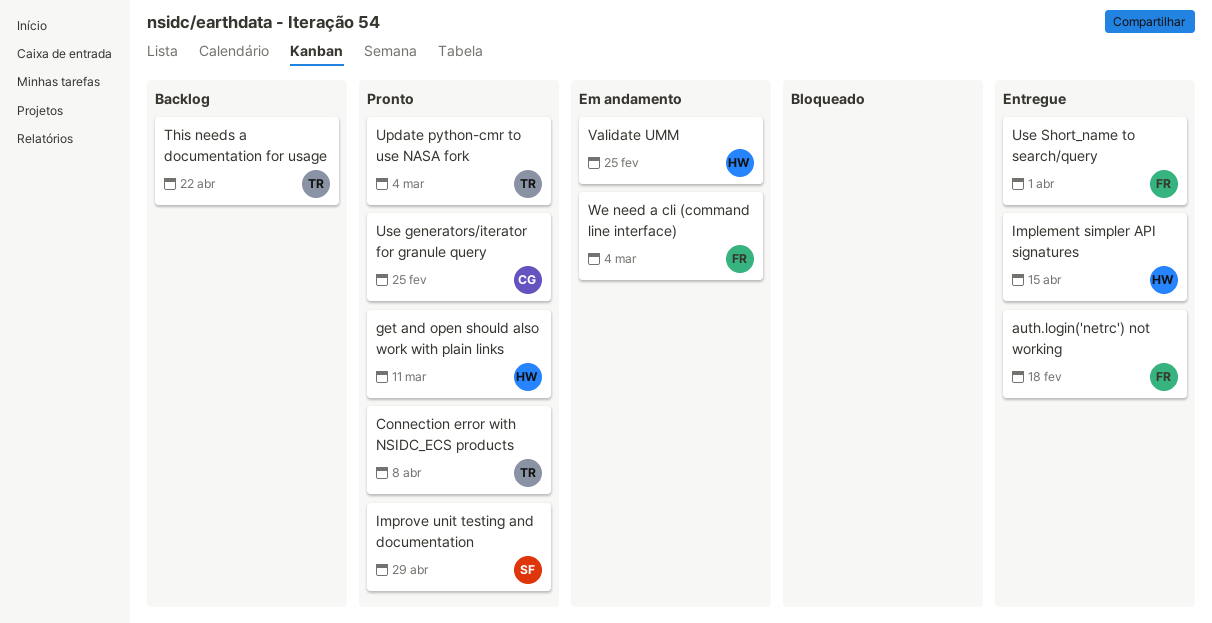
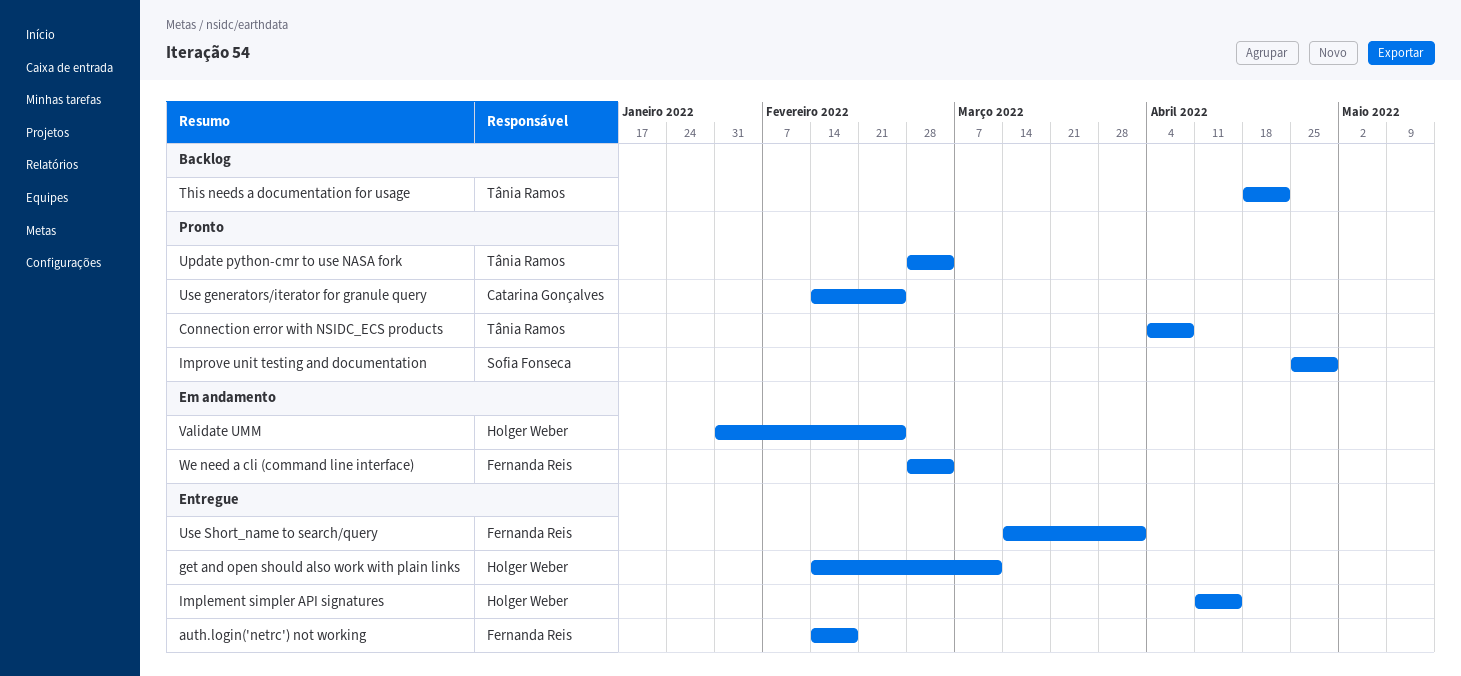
get and open should also work with plain links, status: Pronto -> Entregue

